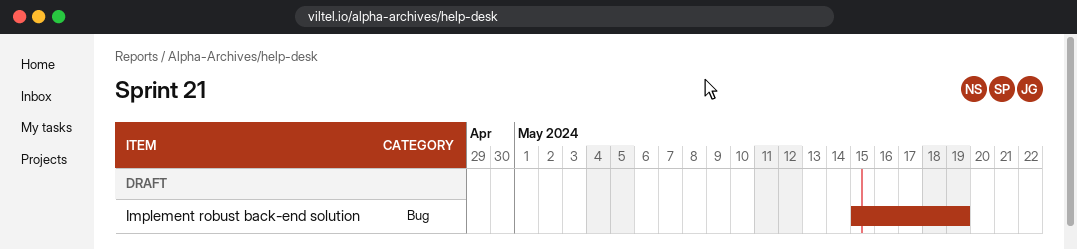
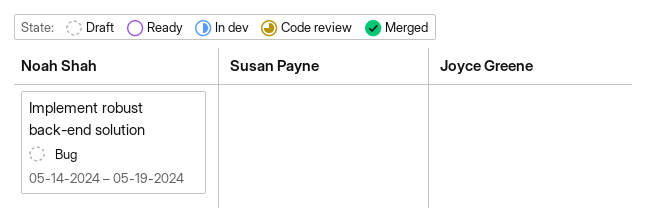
Implement robust back-end solution, start: May 15 -> May 14

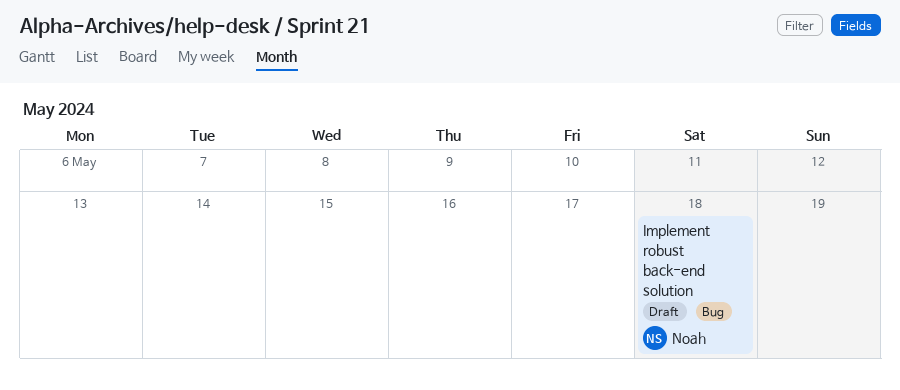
Implement robust back-end solution, due: May 19 -> May 18

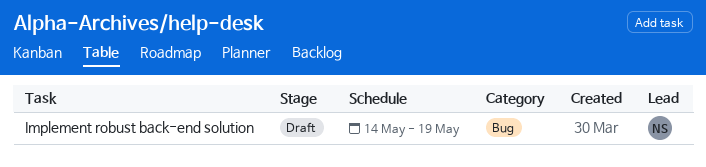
Implement robust back-end solution, due: May 18 -> May 19

